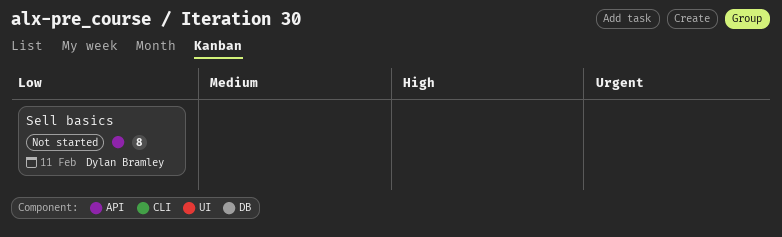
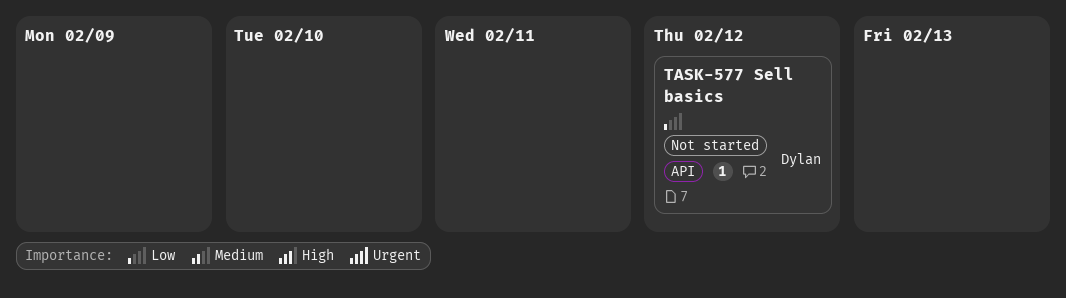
Sell basics, estimate: 8 -> 1
Sell basics, due: Feb 11 -> Feb 12

